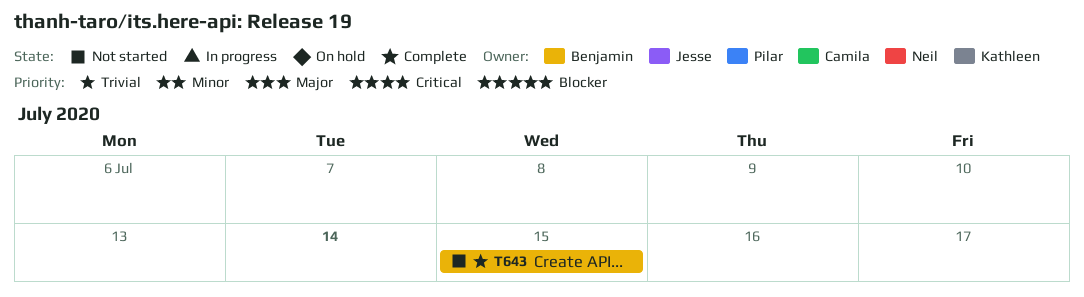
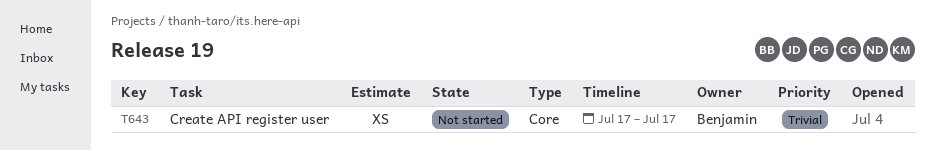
T643, start: Jul 15 -> Jul 17
T643, due: Jul 15 -> Jul 17

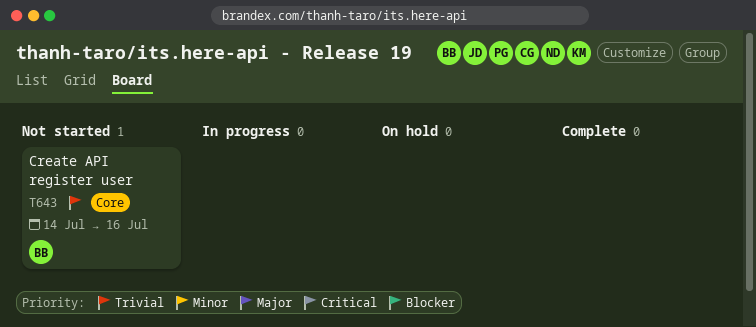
T643, start: Jul 17 -> Jul 14
T643, due: Jul 17 -> Jul 16

